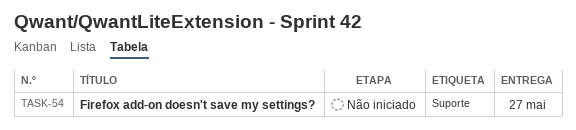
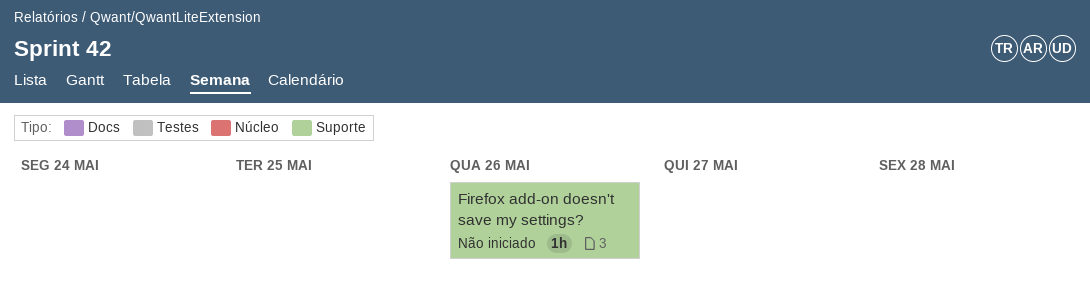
Firefox add-on doesn't save my settings?, due: May 27 -> May 26

